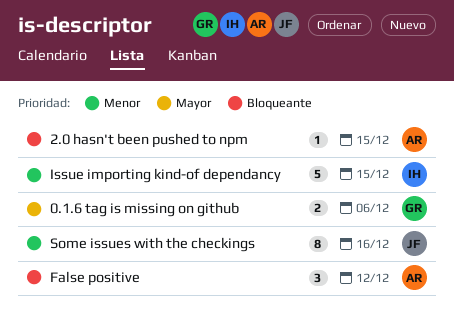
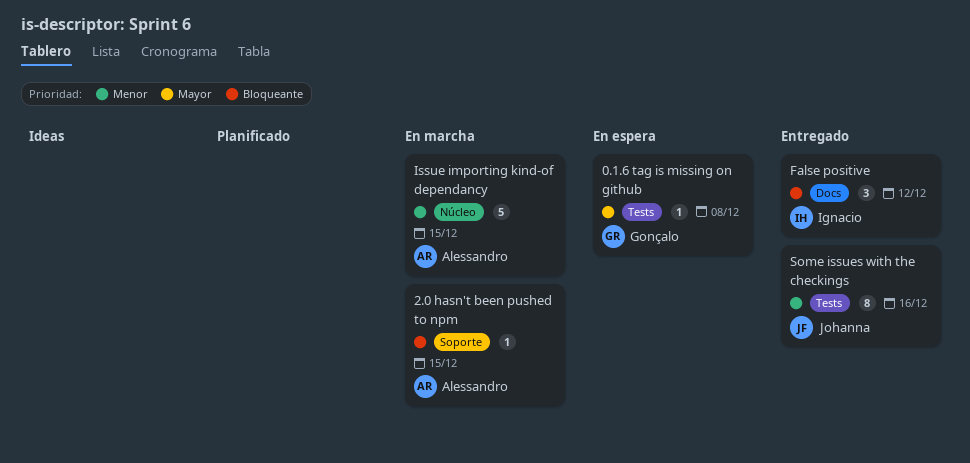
0.1.6 tag is missing on github, estimate: 2 -> 1
0.1.6 tag is missing on github, due: Dec 6 -> Dec 8
False positive, owner: Alessandro -> Ignacio
Issue importing kind-of dependancy, owner: Ignacio -> Alessandro

